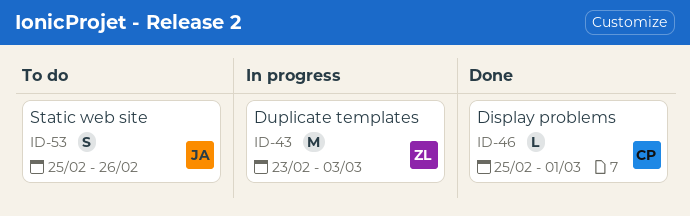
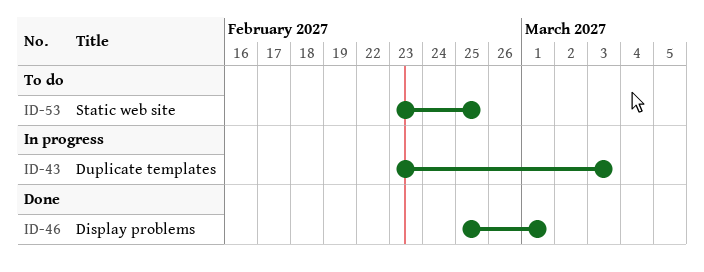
ID-53, start: Feb 25 -> Feb 23
ID-53, due: Feb 26 -> Feb 25

